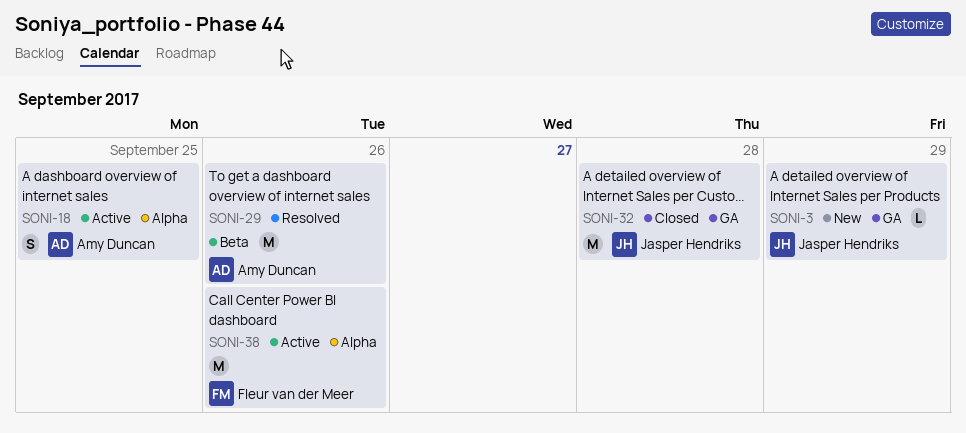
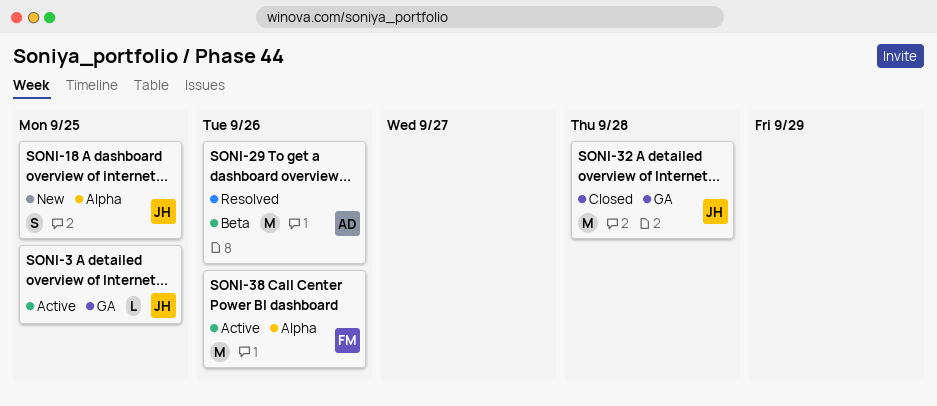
SONI-3, status: New -> Active
SONI-3, due: Sep 29 -> Sep 25
SONI-18, status: Active -> New
SONI-18, owner: Amy Duncan -> Jasper Hendriks

